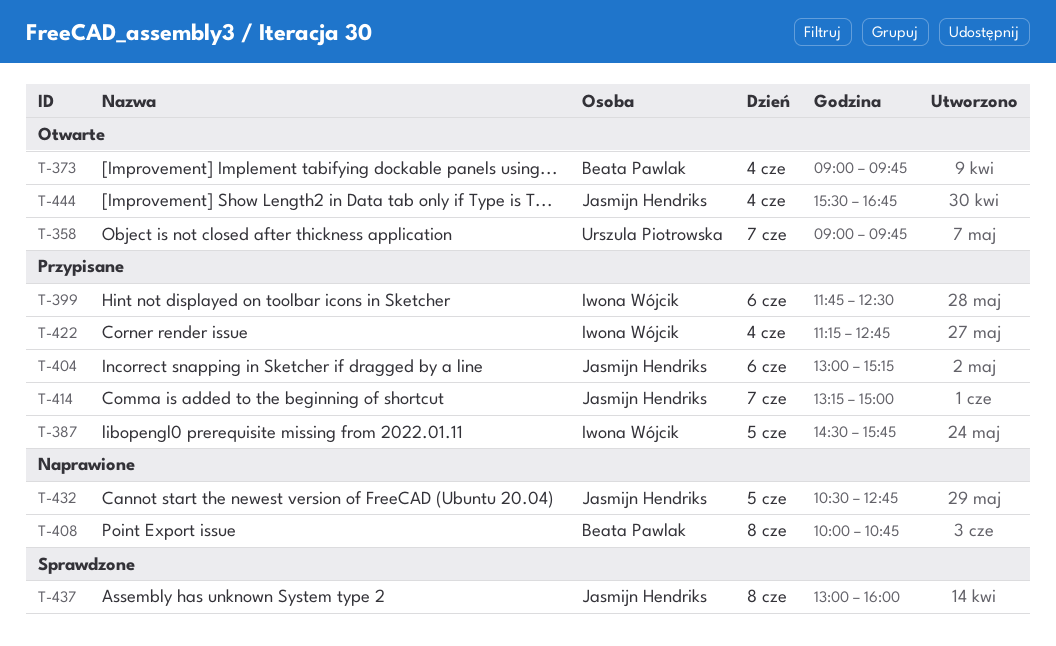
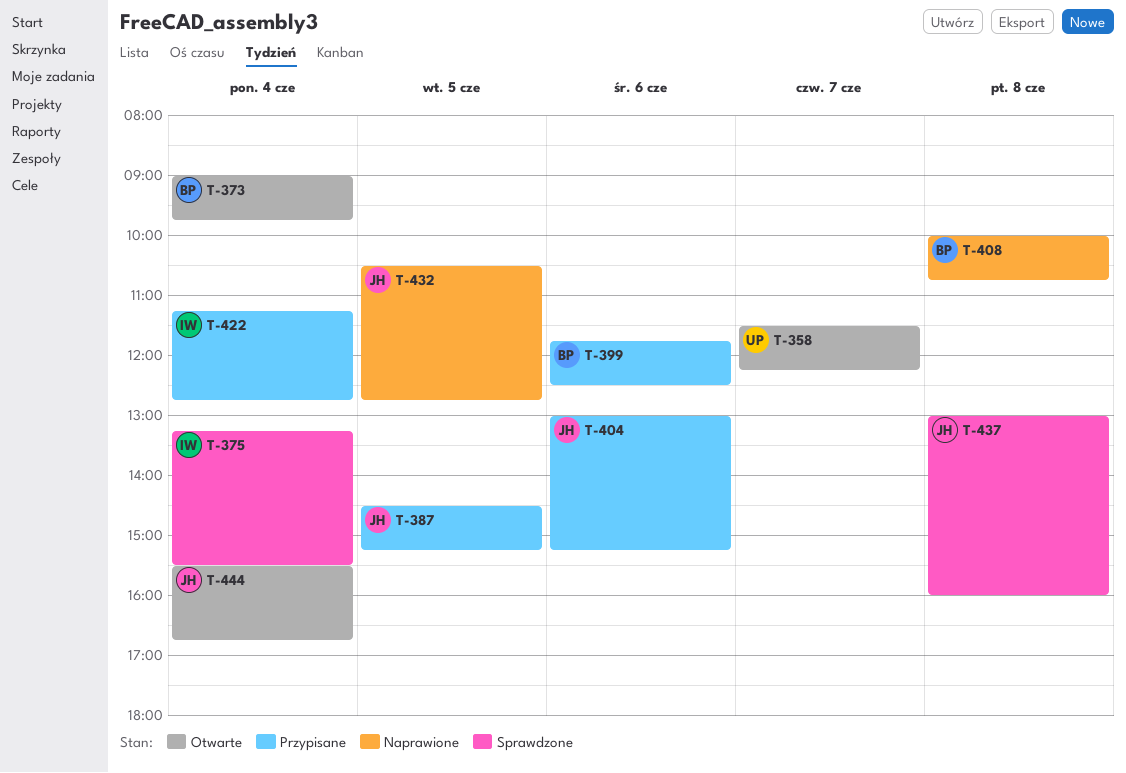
T-358, begins: 09:00 -> 11:30
T-358, ends: 09:45 -> 12:15
T-375: none -> present
T-387, owner: Iwona Wójcik -> Jasmijn Hendriks
T-387, ends: 15:45 -> 15:15
T-399, owner: Iwona Wójcik -> Beata Pawlak
T-414: present -> none

